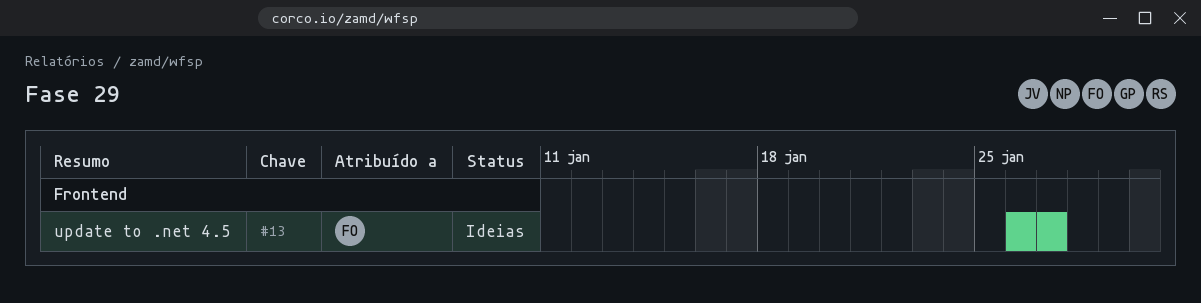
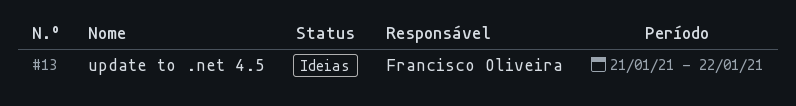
#13, start: Jan 26 -> Jan 21
#13, due: Jan 27 -> Jan 22

